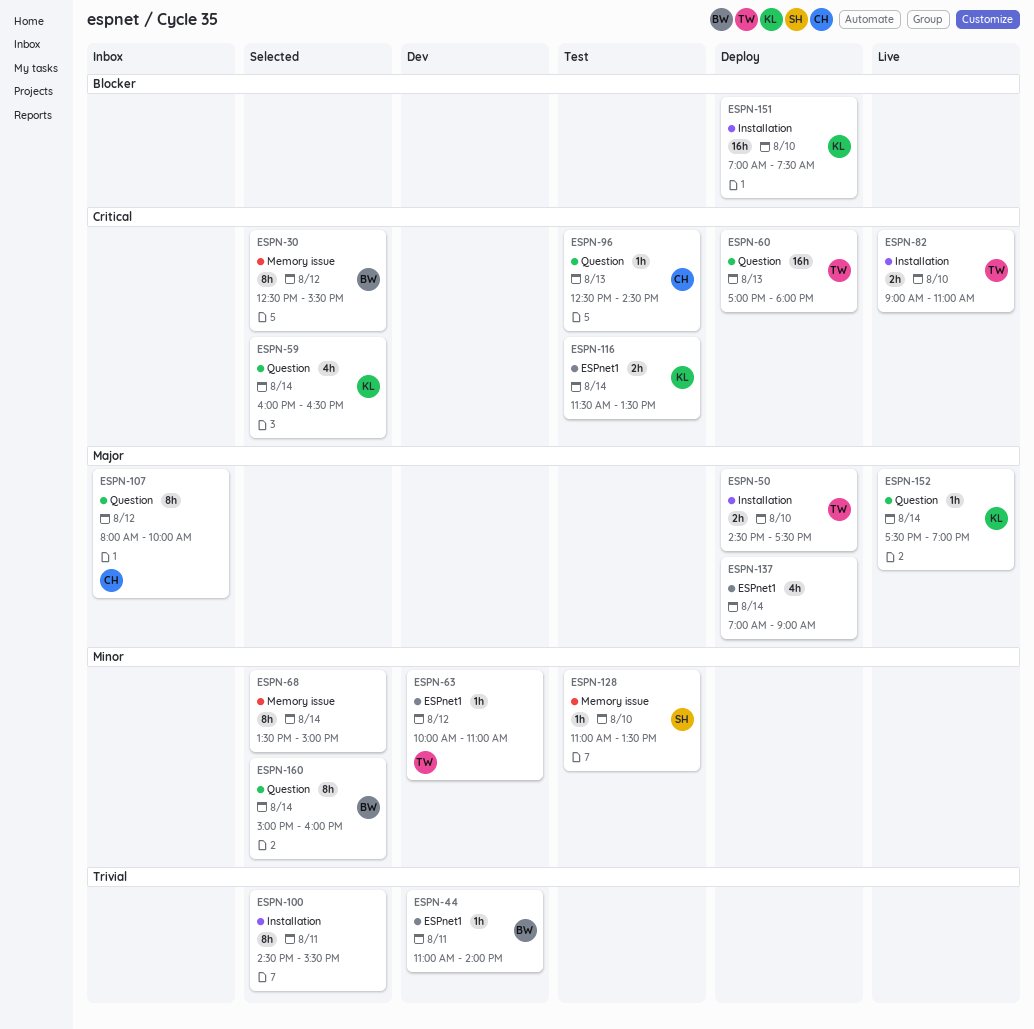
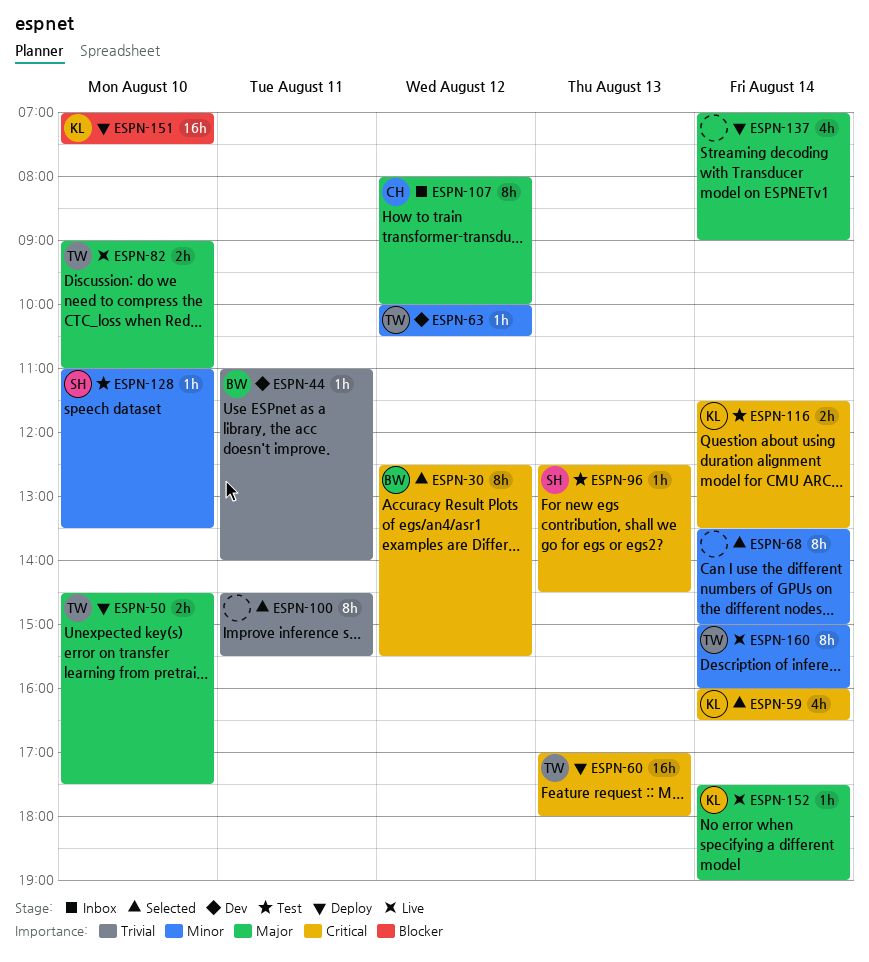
ESPN-63, ends: 11:00 -> 10:30
ESPN-82, priority: Critical -> Major
ESPN-96, owner: CH -> SH
ESPN-160, status: Selected -> Live
ESPN-160, owner: BW -> TW

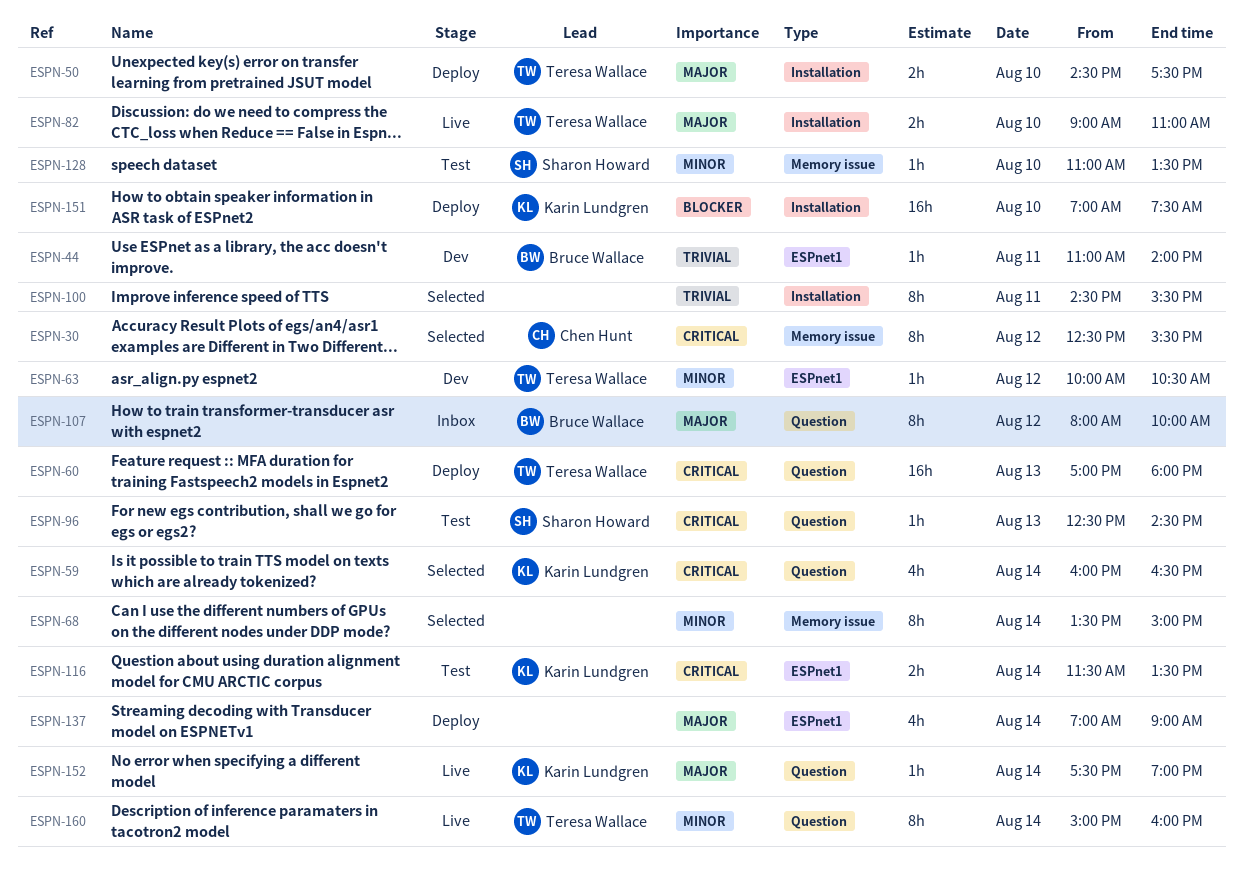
ESPN-30, owner: Bruce Wallace -> Chen Hunt
ESPN-107, owner: Chen Hunt -> Bruce Wallace

